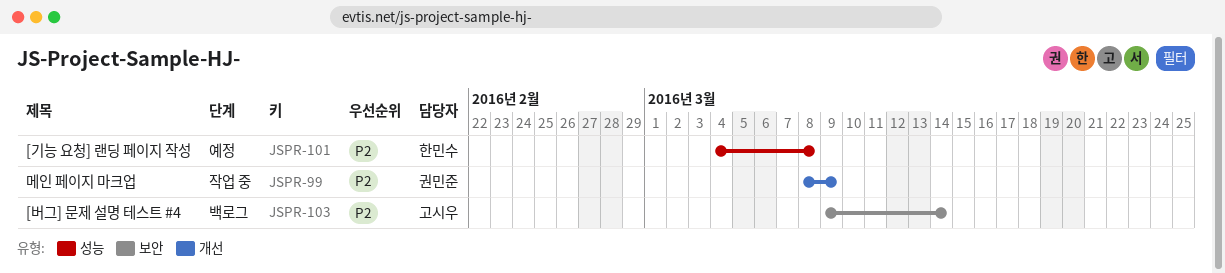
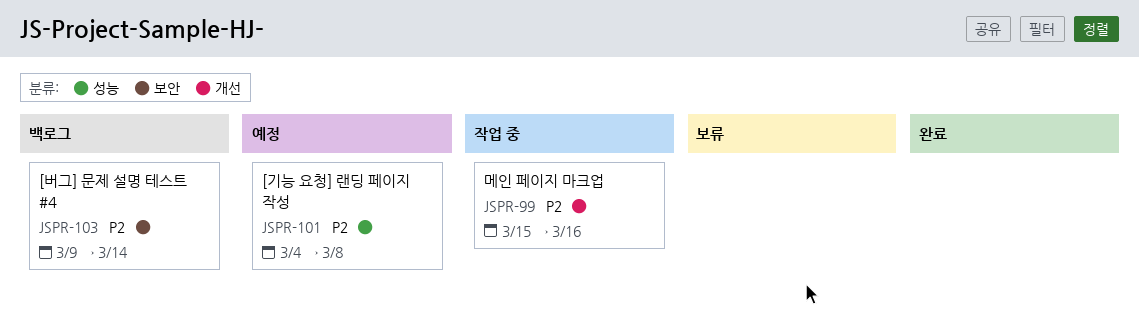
JSPR-99, start: Mar 8 -> Mar 15
JSPR-99, due: Mar 9 -> Mar 16

